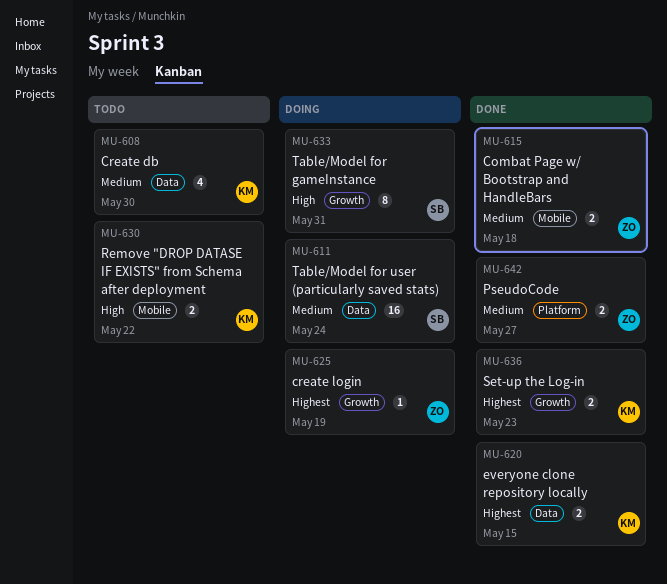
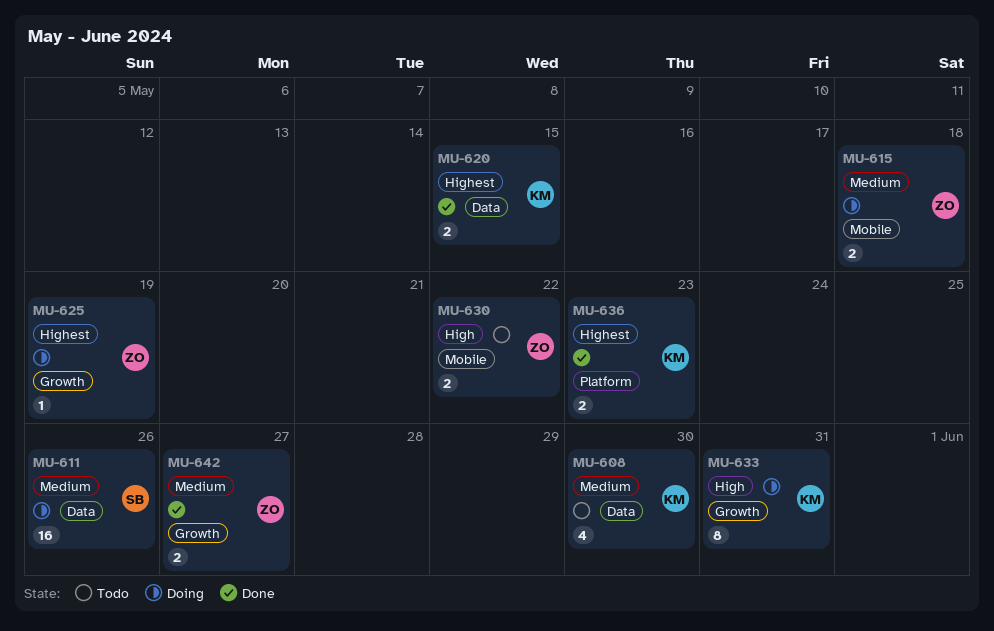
MU-611, due: May 24 -> May 26
MU-615, status: Done -> Doing
MU-630, owner: KM -> ZO
MU-633, owner: SB -> KM
MU-636, label: Growth -> Platform
MU-642, label: Platform -> Growth

